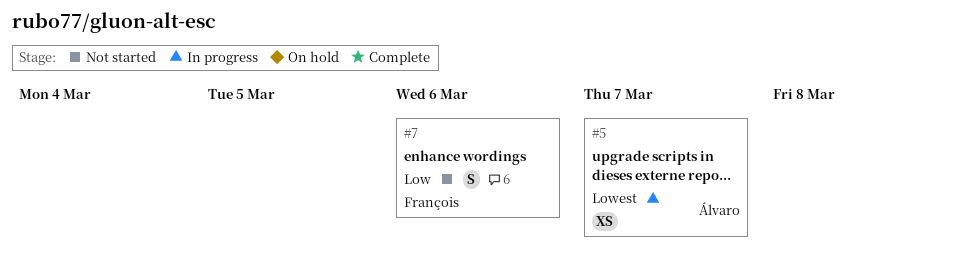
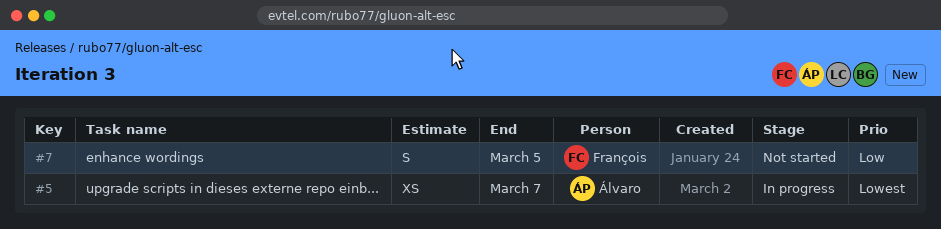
#7, due: Mar 6 -> Mar 5

